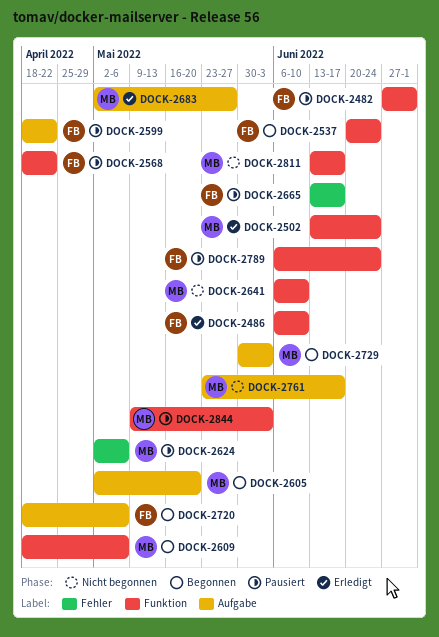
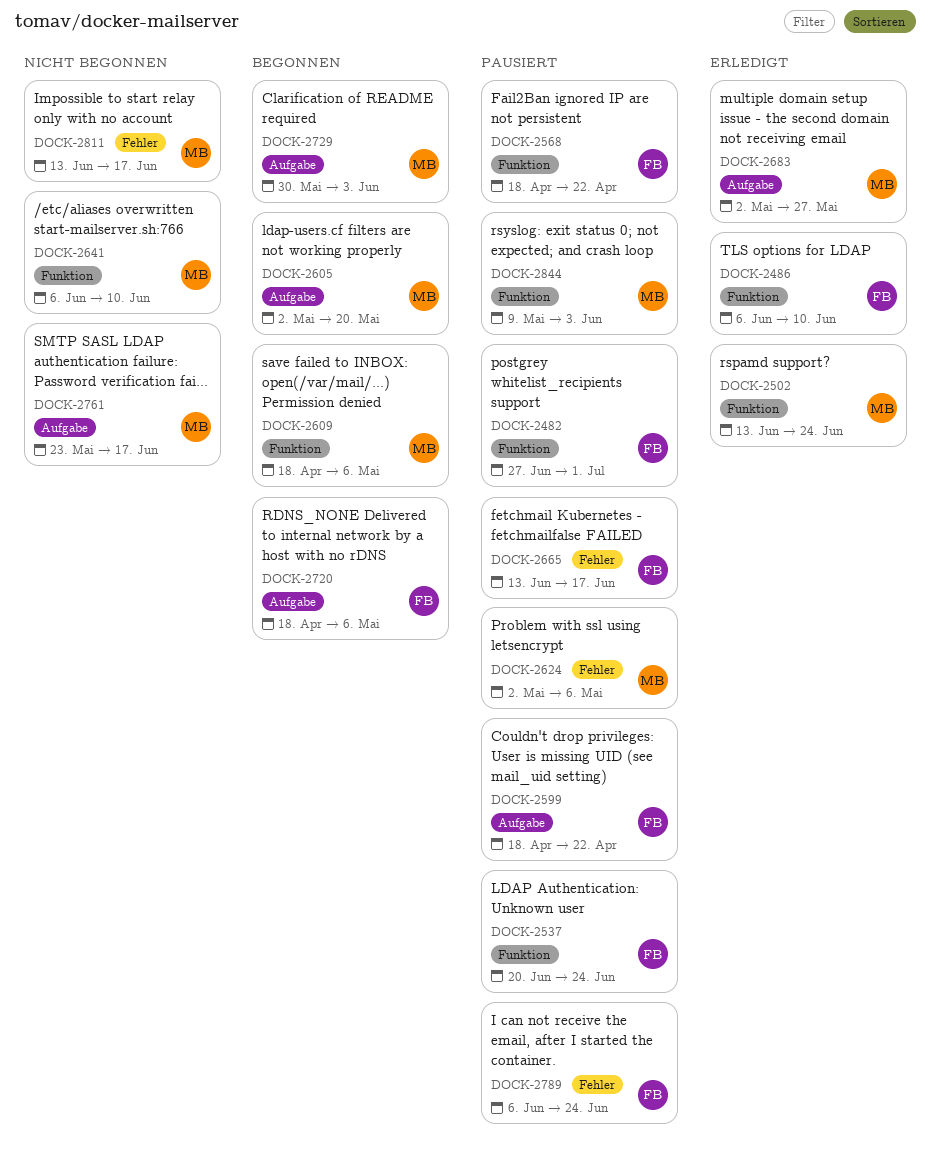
DOCK-2537, status: Begonnen -> Pausiert
DOCK-2789, label: Funktion -> Fehler
DOCK-2811, label: Funktion -> Fehler

